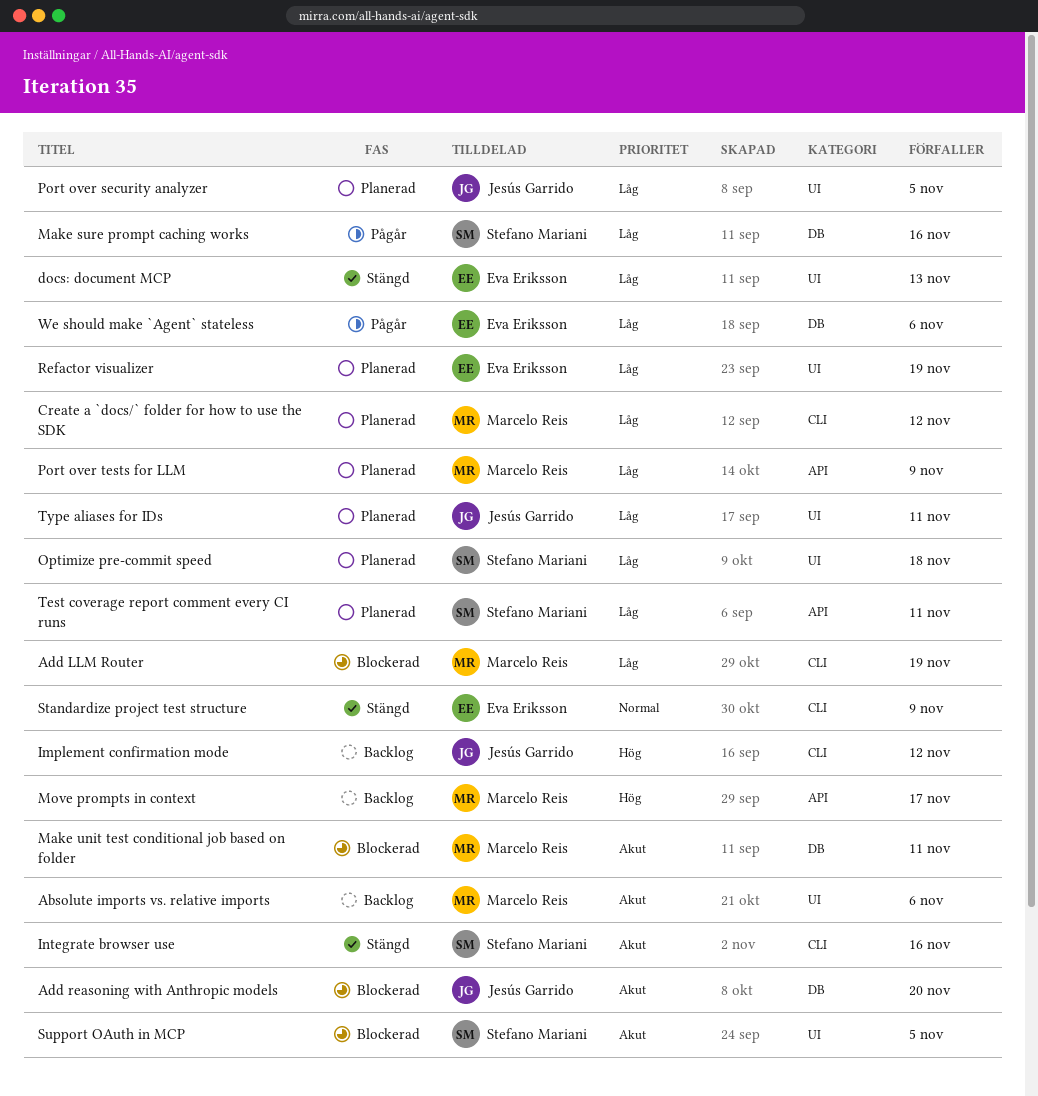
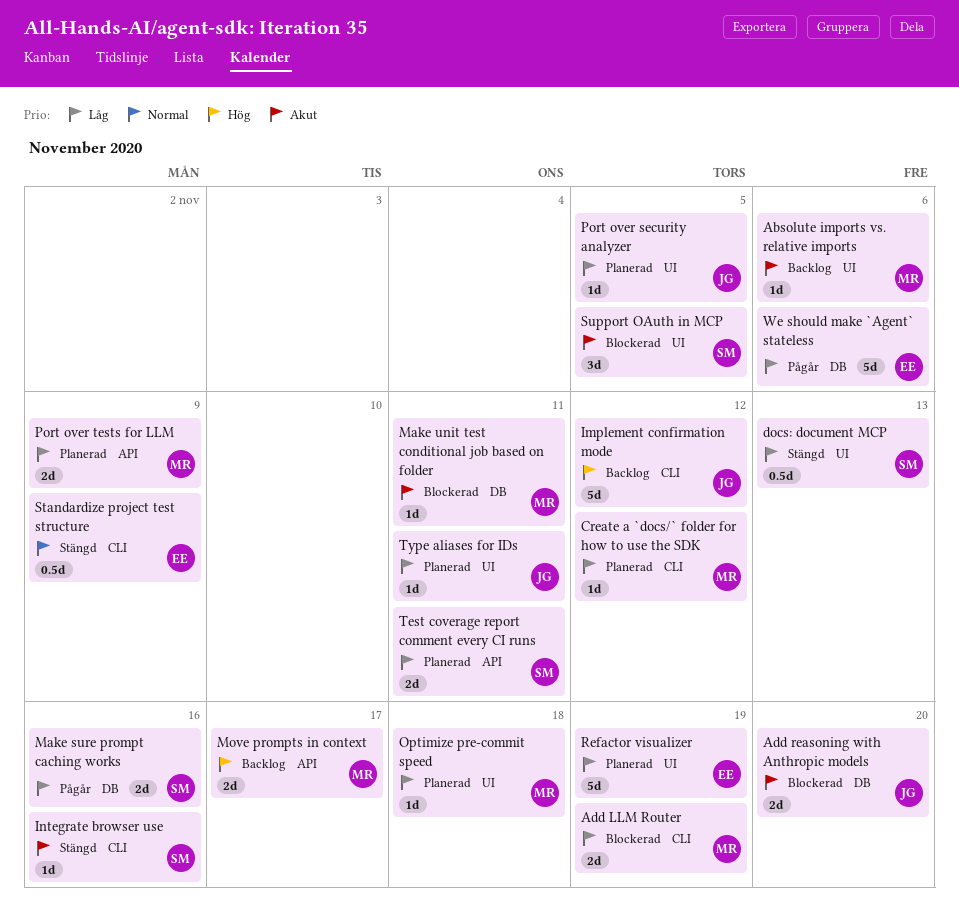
docs: document MCP, owner: Eva Eriksson -> Stefano Mariani
Optimize pre-commit speed, owner: Stefano Mariani -> Marcelo Reis

